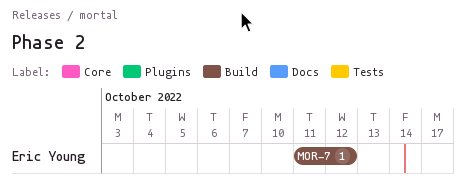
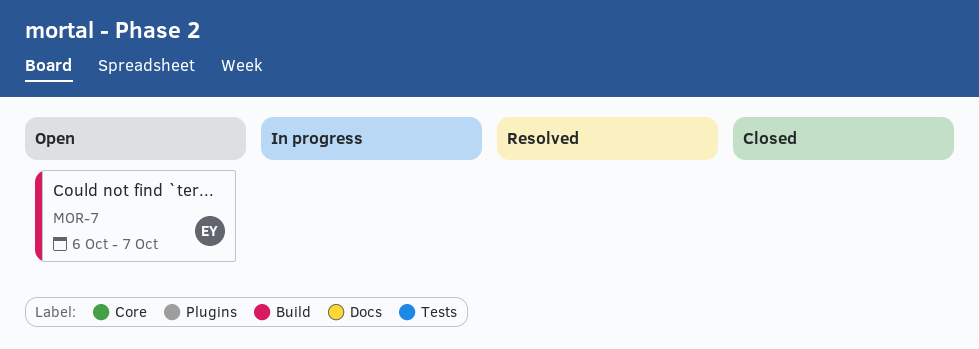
MOR-7, start: Oct 11 -> Oct 6
MOR-7, due: Oct 12 -> Oct 7

